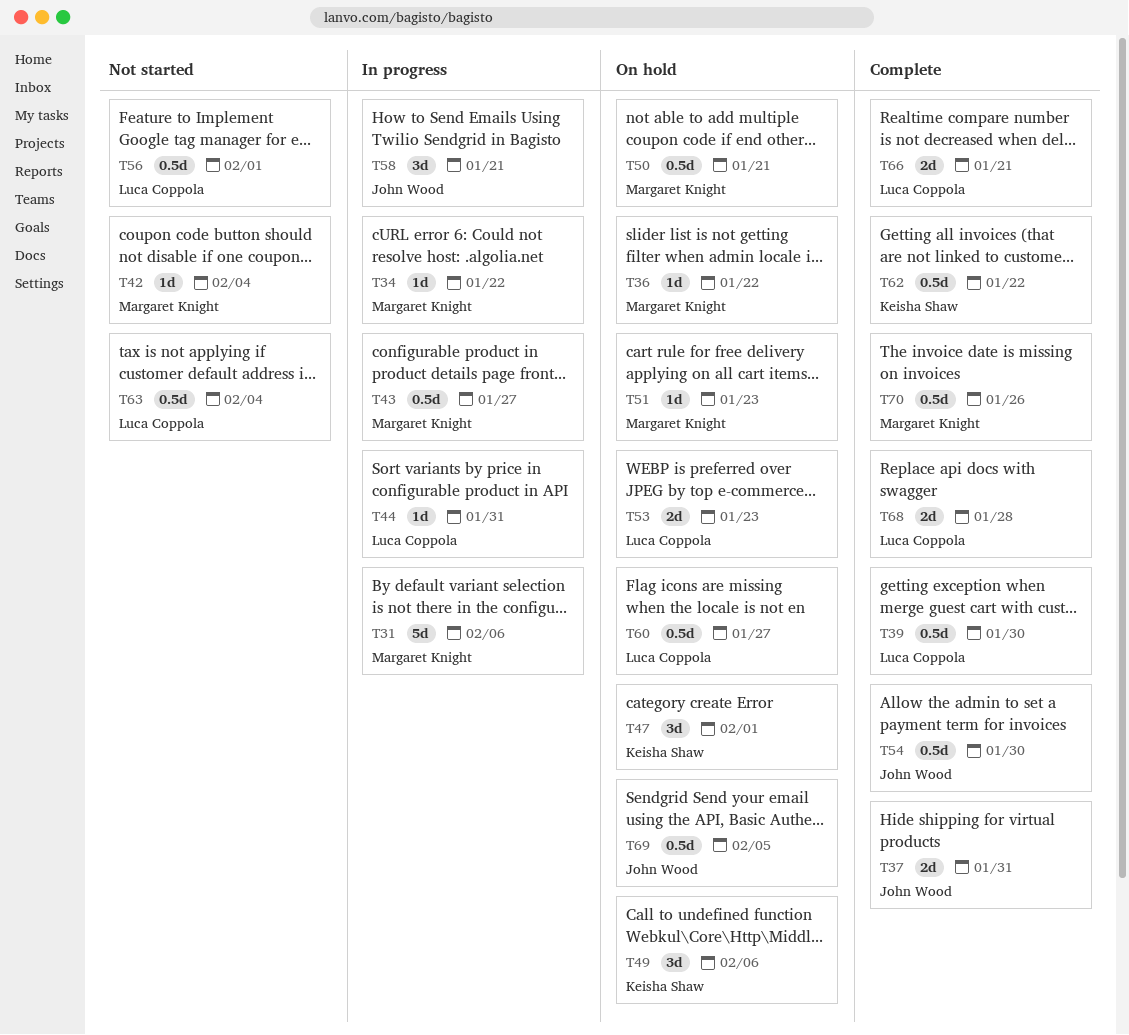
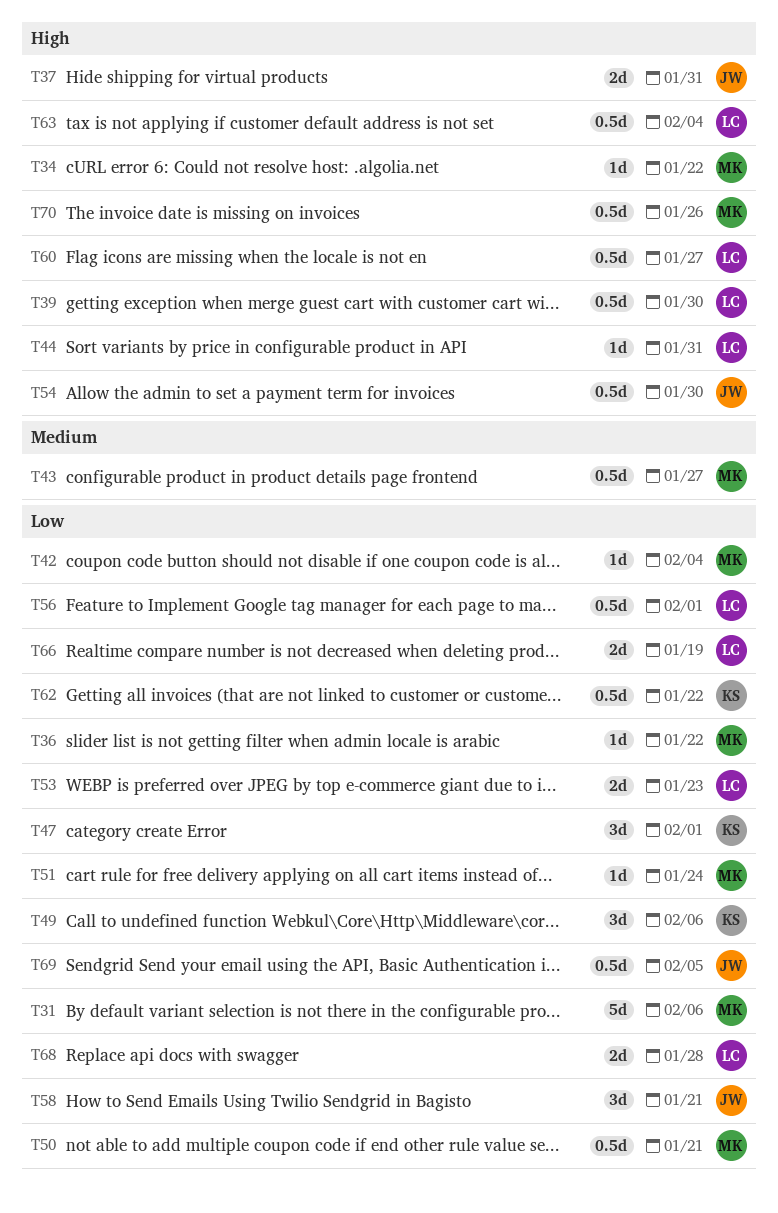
T51, due: Jan 23 -> Jan 24
T66, due: Jan 21 -> Jan 19

